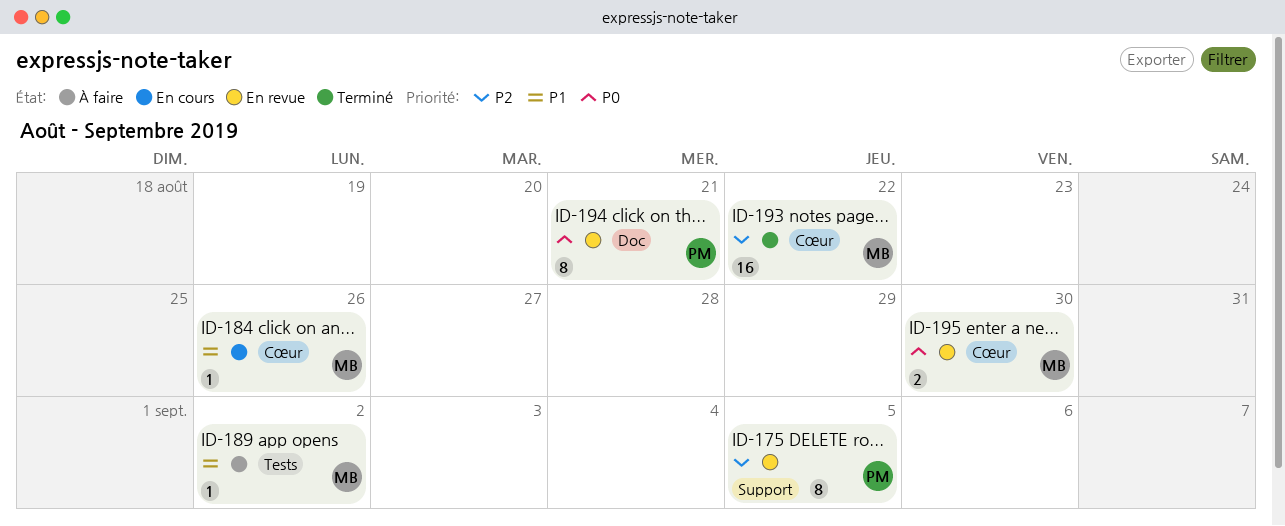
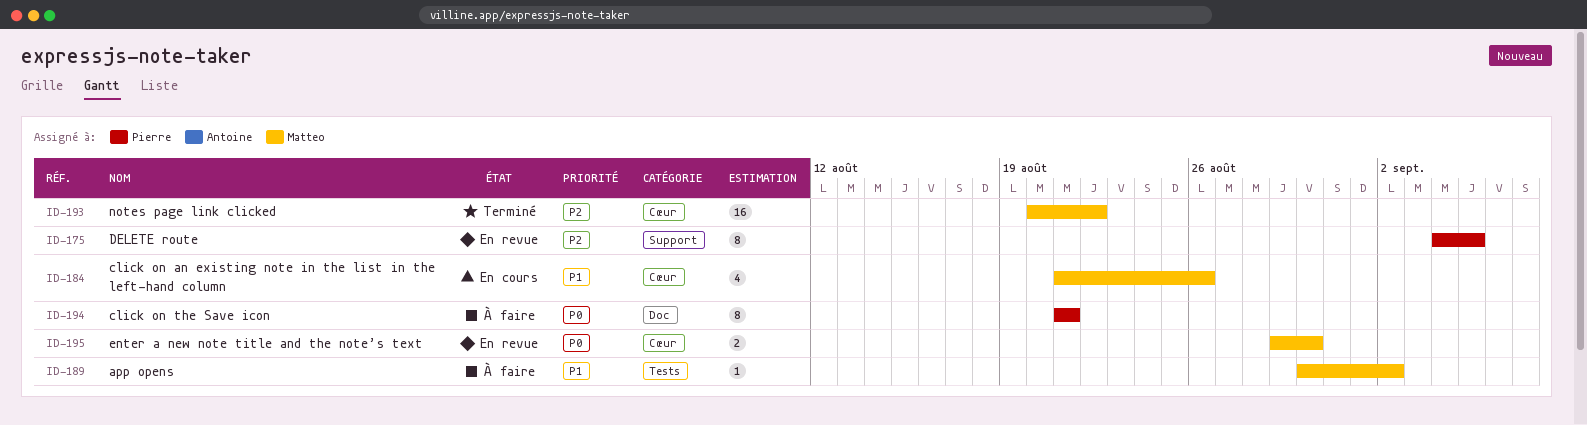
ID-184, estimate: 1 -> 4
ID-194, status: En revue -> À faire

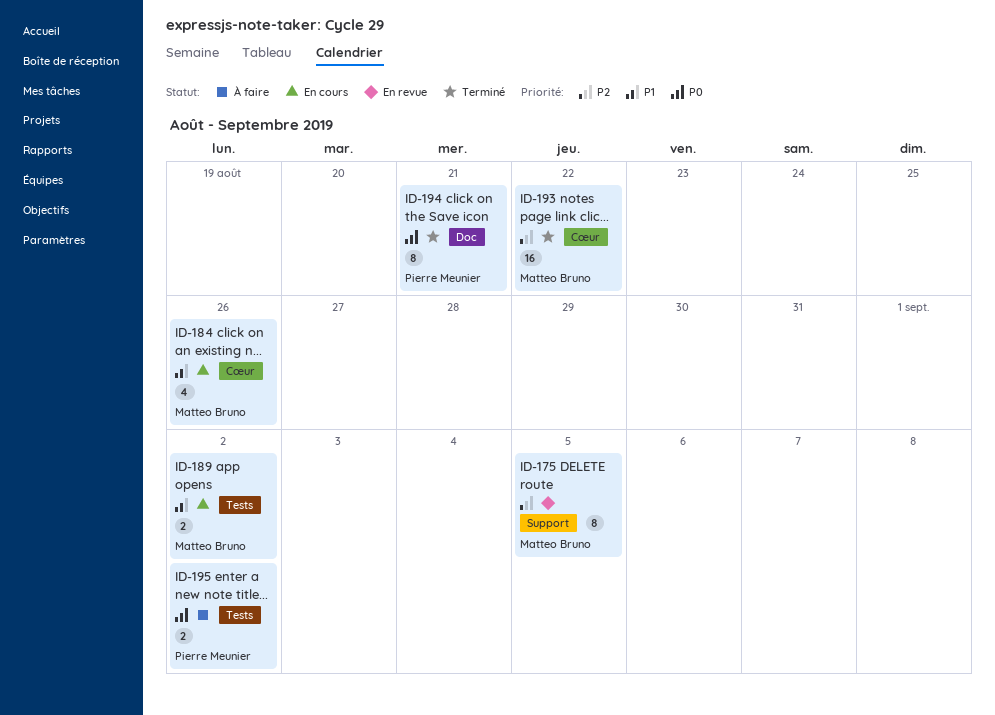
ID-175, owner: Pierre Meunier -> Matteo Bruno
ID-189, status: À faire -> En cours
ID-189, estimate: 1 -> 2
ID-194, status: À faire -> Terminé
ID-195, status: En revue -> À faire
ID-195, owner: Matteo Bruno -> Pierre Meunier
ID-195, label: Cœur -> Tests
ID-195, due: Aug 30 -> Sep 2

